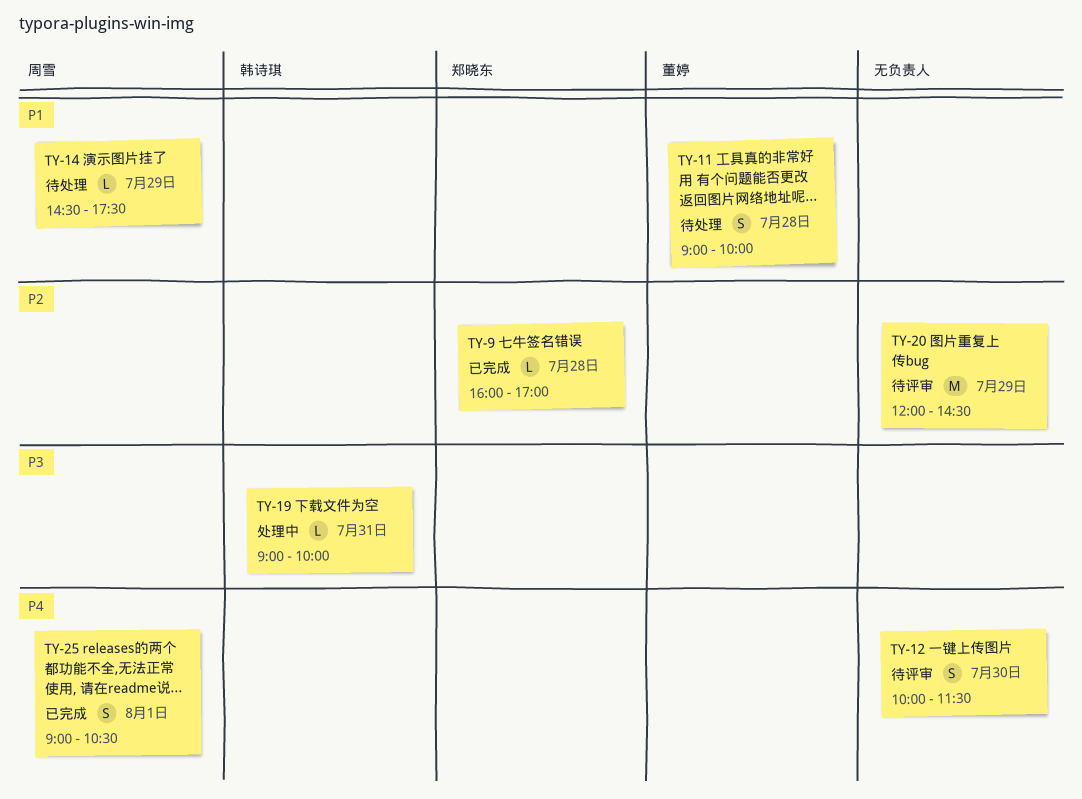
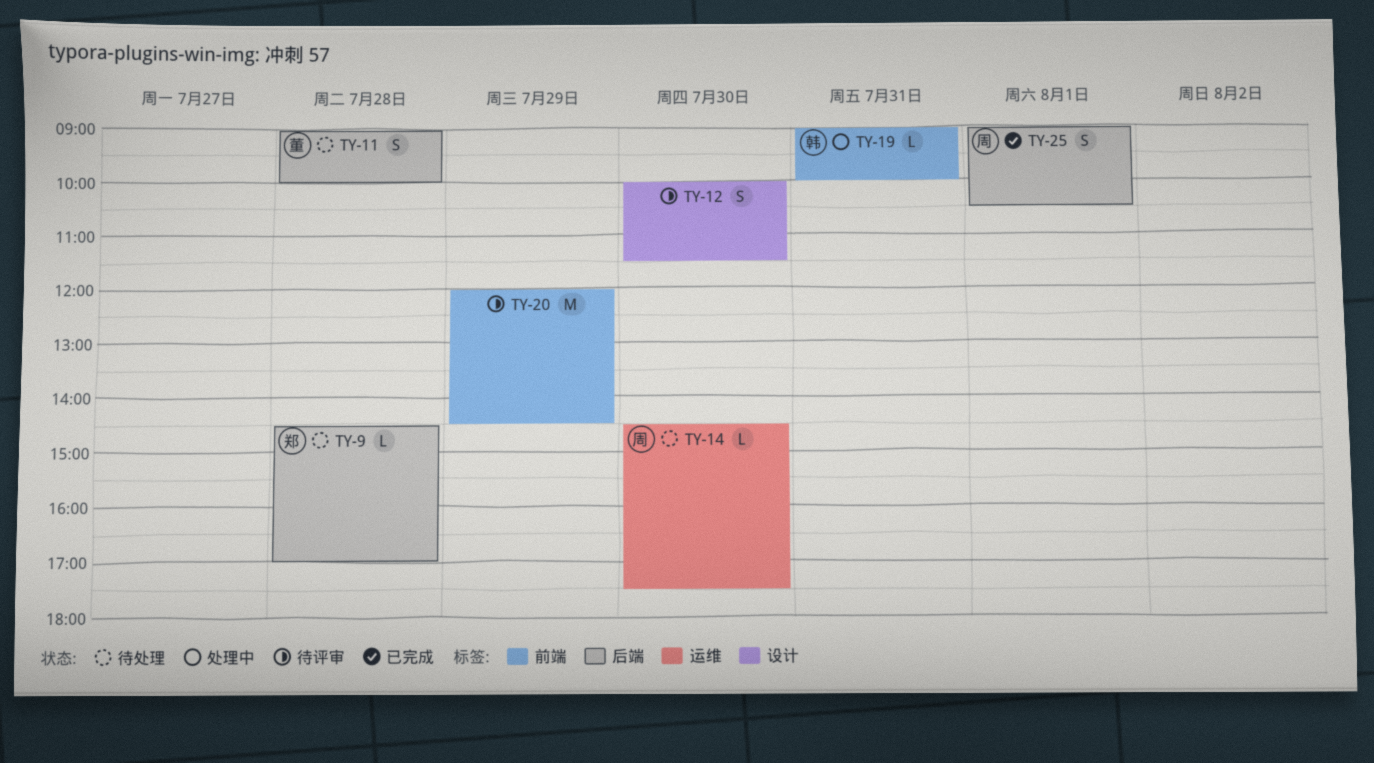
TY-9, status: 已完成 -> 待处理
TY-9, begins: 16:00 -> 14:30
TY-14, day: Jul 29 -> Jul 30

